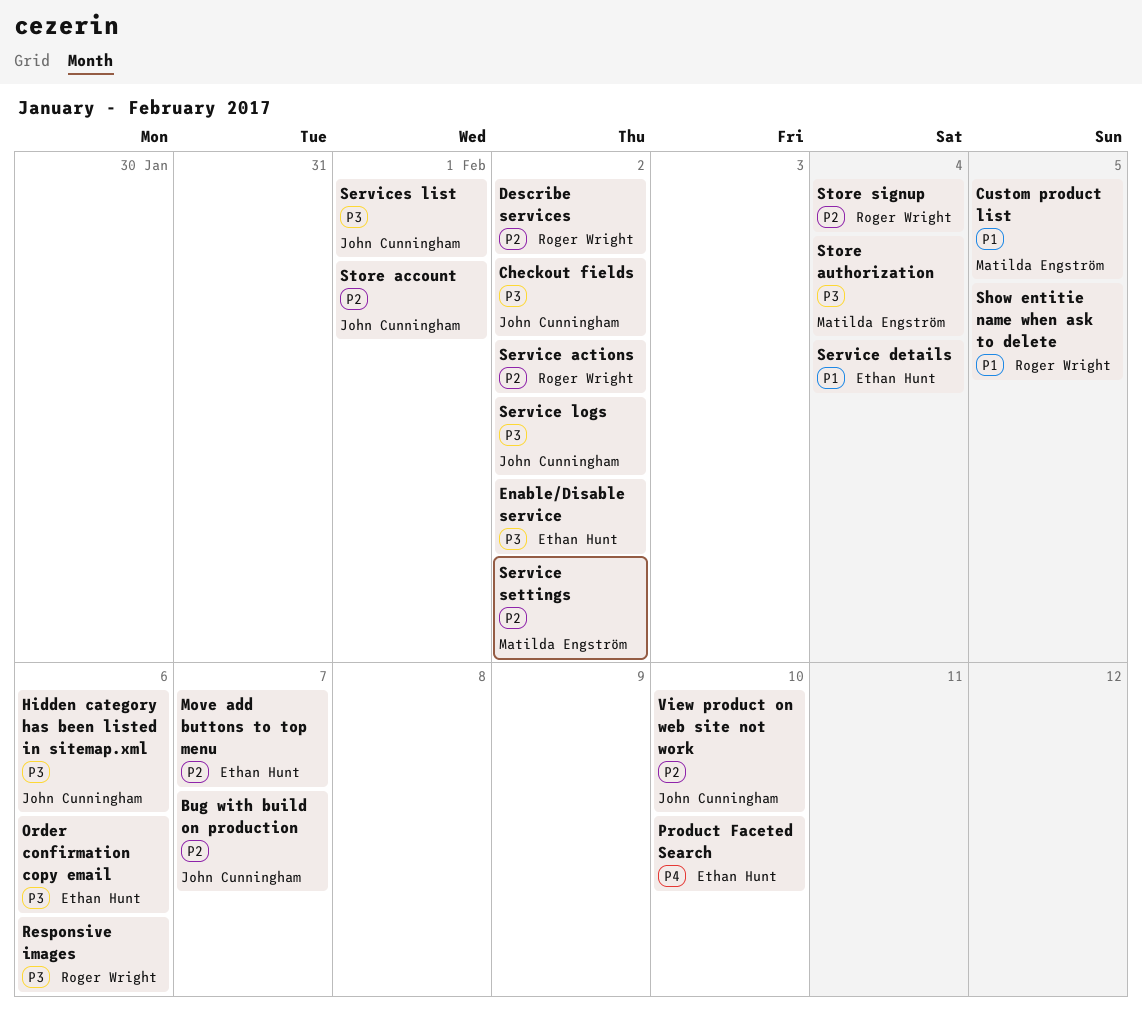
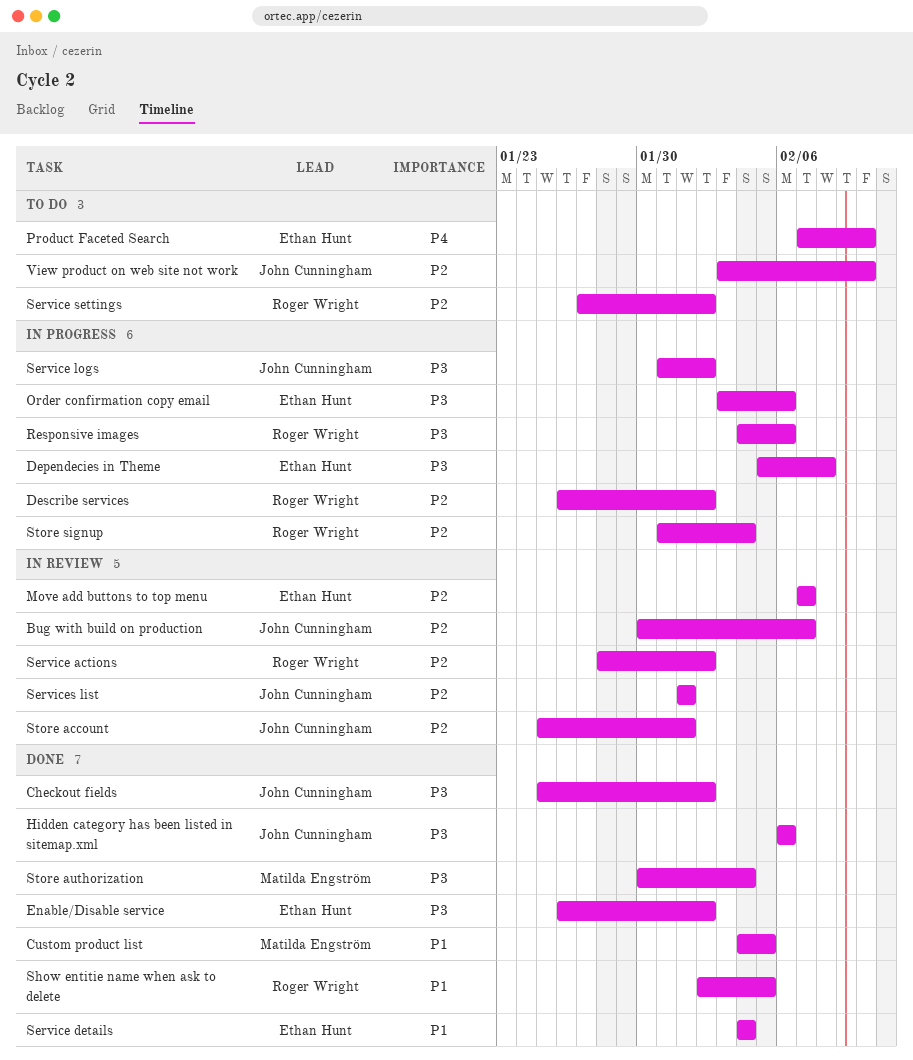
Dependecies in Theme: none -> present
Service settings, owner: Matilda Engström -> Roger Wright
Services list, priority: P3 -> P2

